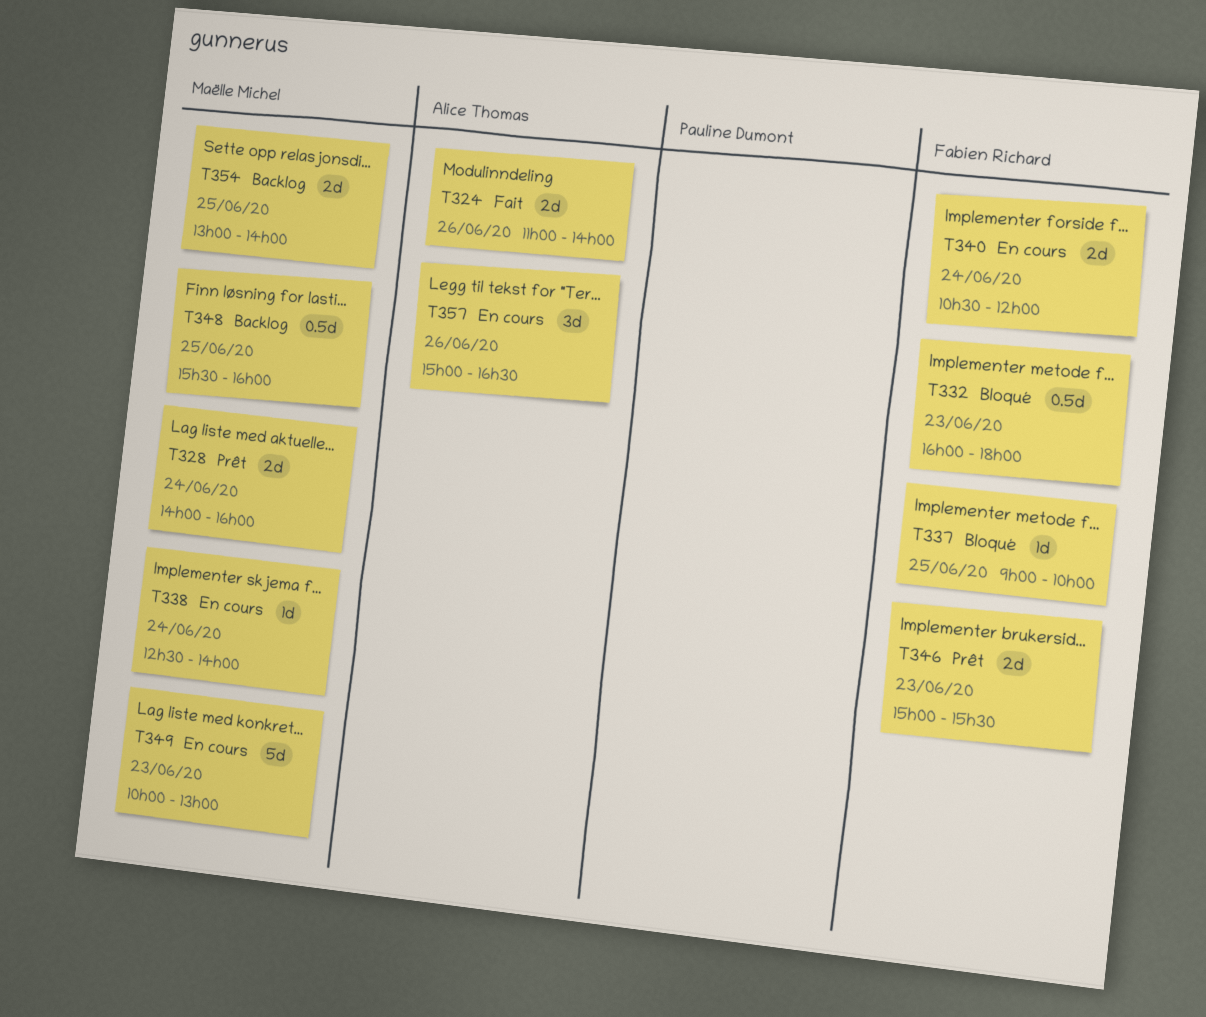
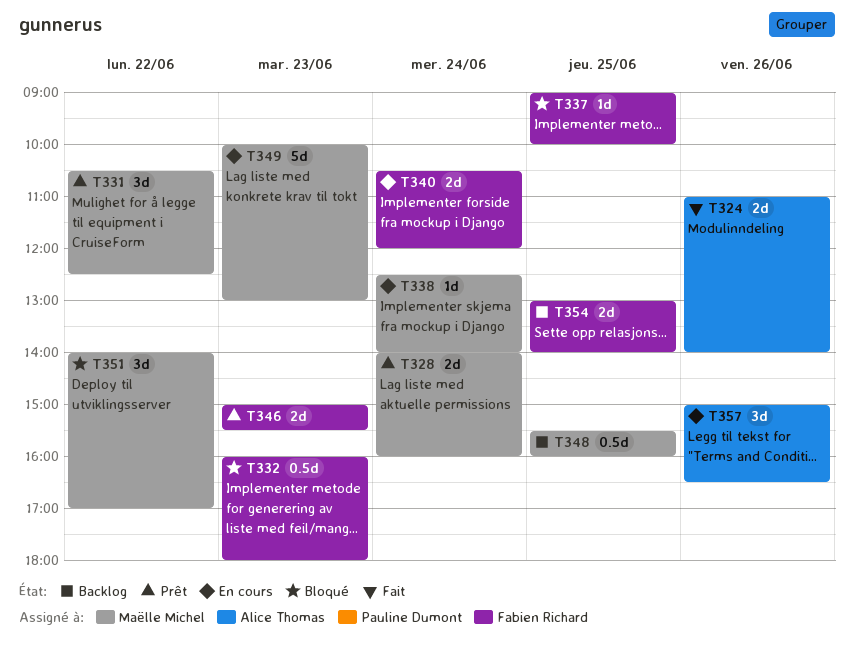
T331: none -> present
T351: none -> present
T354, owner: Maëlle Michel -> Fabien Richard

